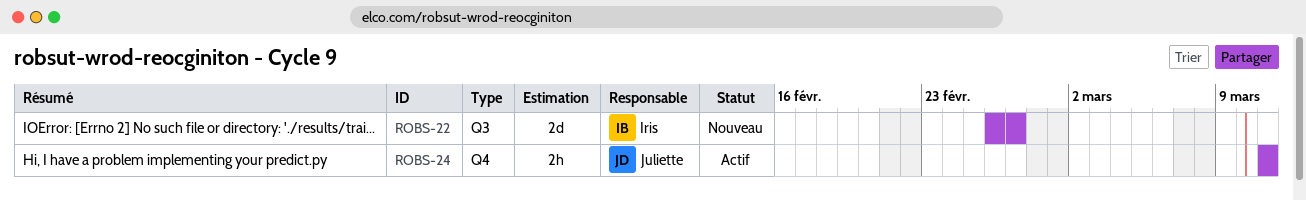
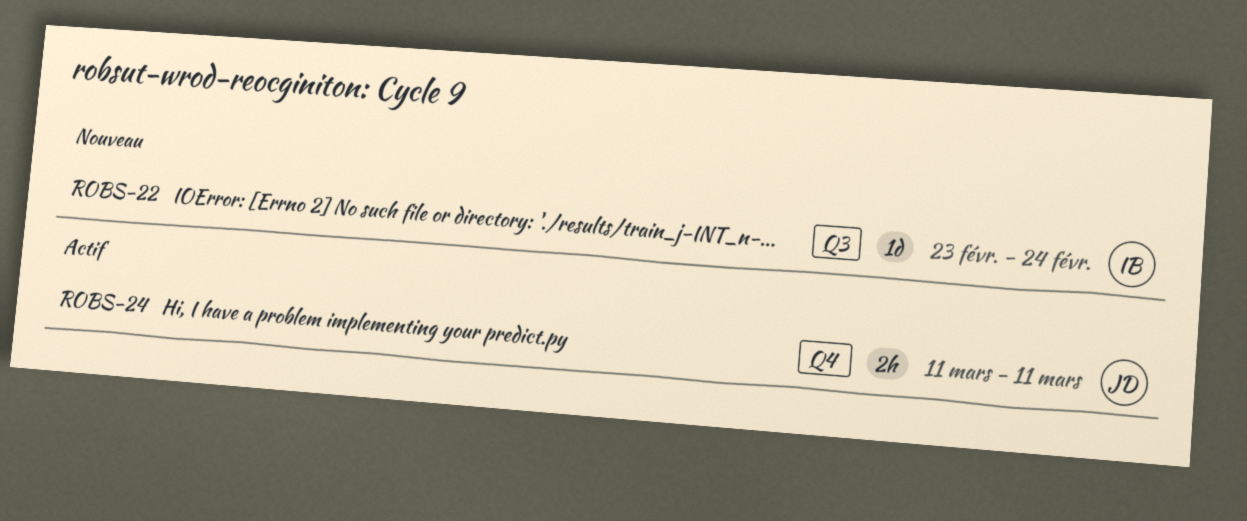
ROBS-22, estimate: 2d -> 1d
ROBS-22, start: Feb 26 -> Feb 23
ROBS-22, due: Feb 27 -> Feb 24

